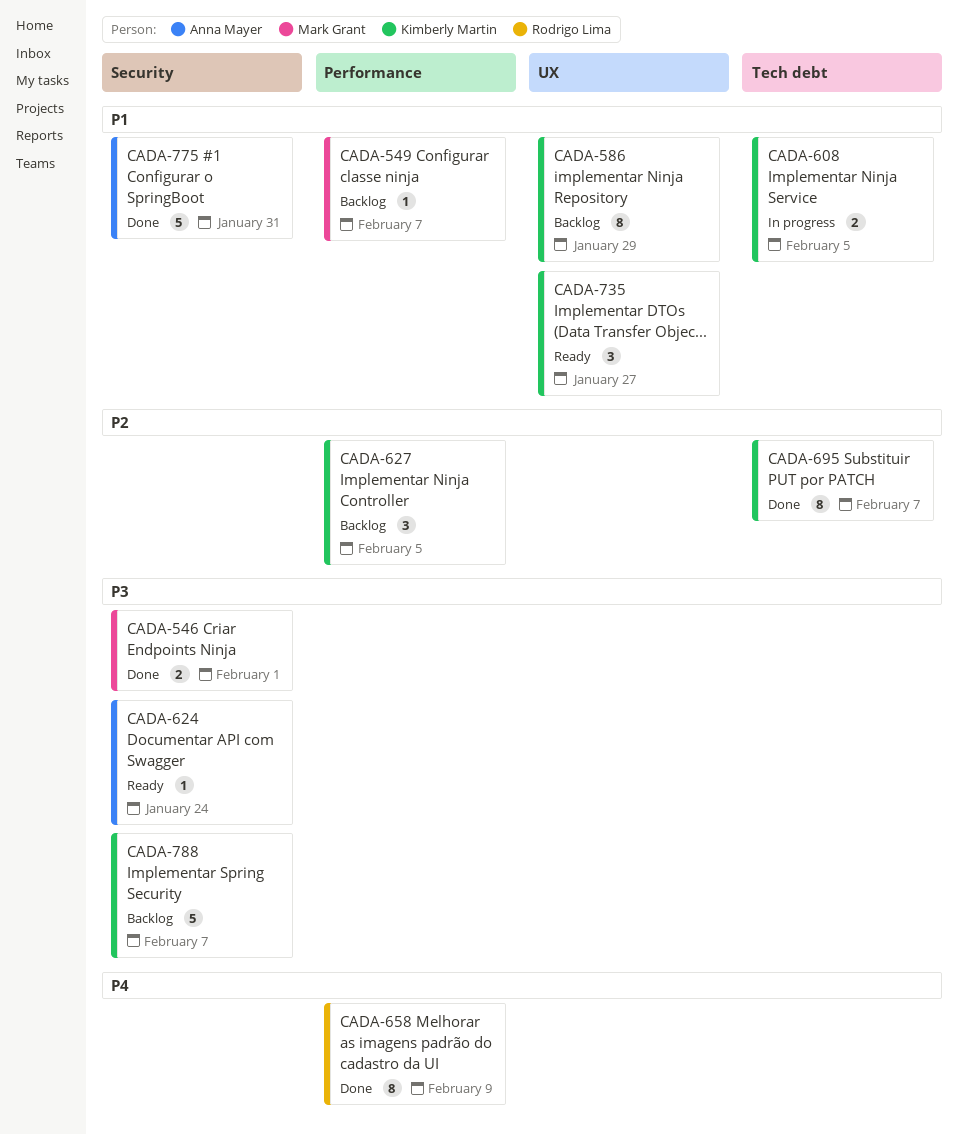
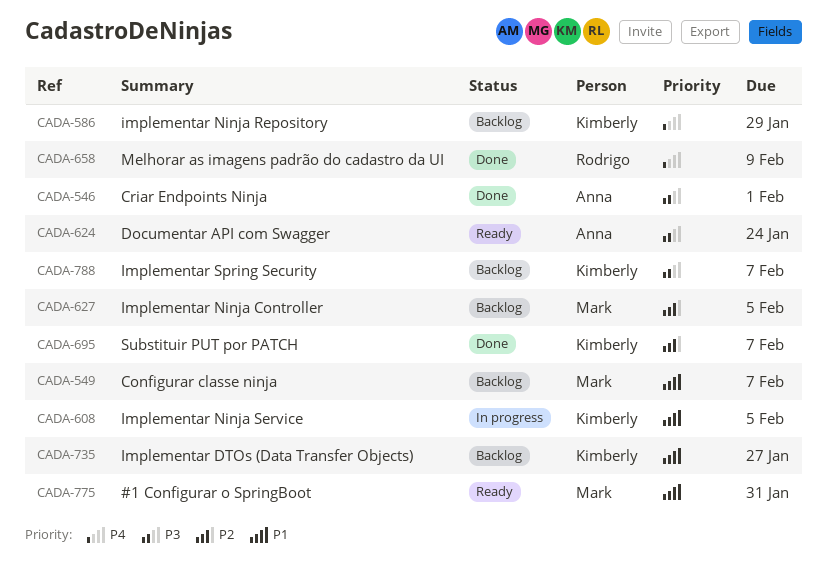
CADA-546, owner: Mark Grant -> Anna Mayer
CADA-586, priority: P1 -> P4
CADA-627, owner: Kimberly Martin -> Mark Grant
CADA-735, status: Ready -> Backlog
CADA-775, status: Done -> Ready
CADA-775, owner: Anna Mayer -> Mark Grant

